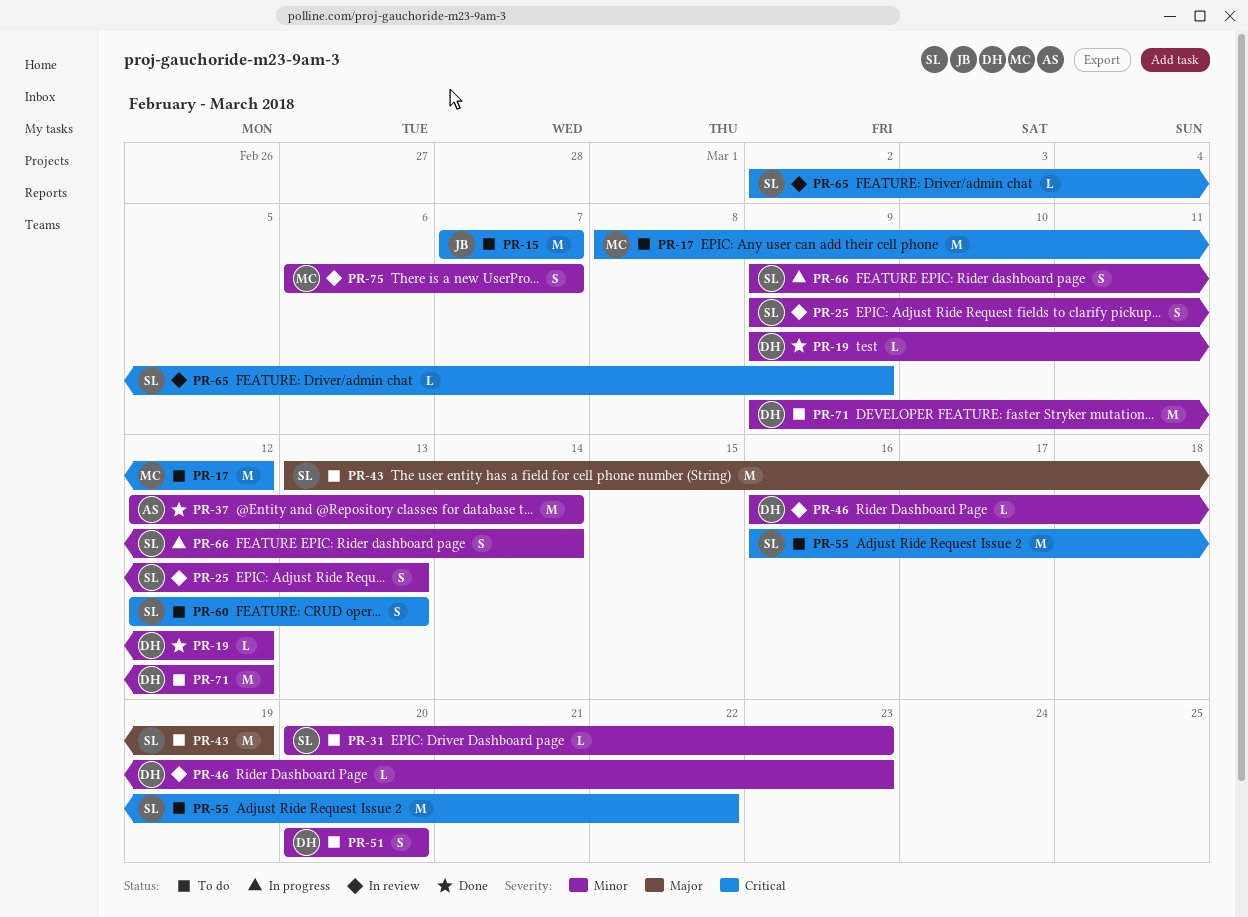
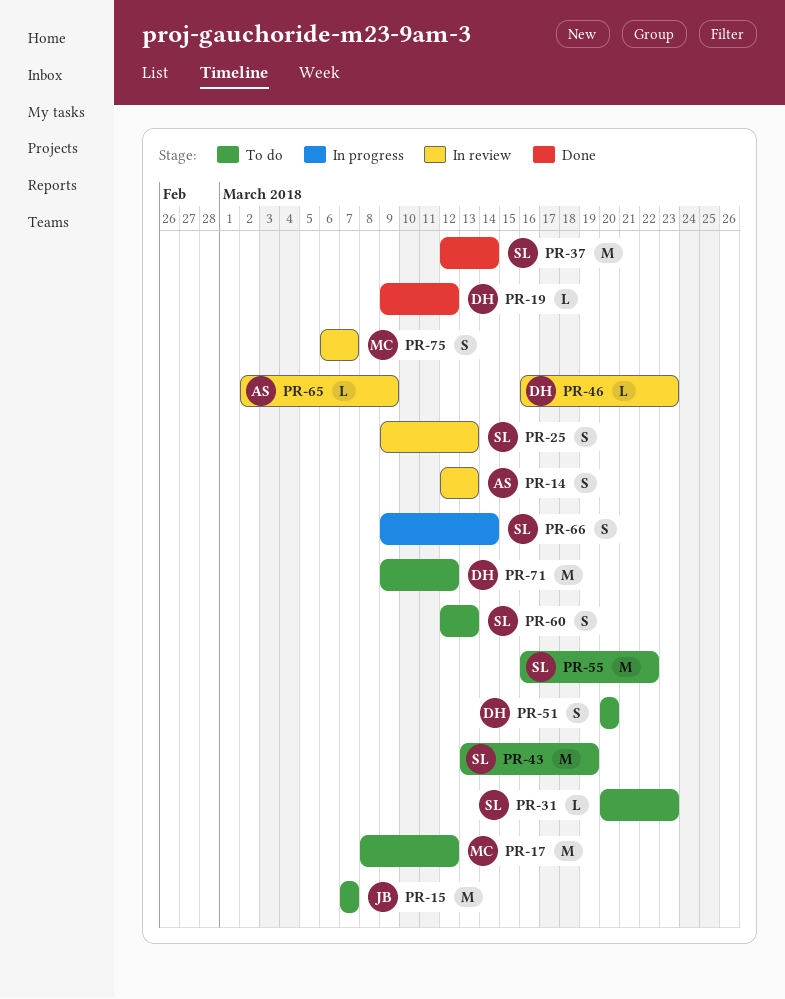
PR-14: none -> present
PR-37, owner: AS -> SL
PR-65, owner: SL -> AS

